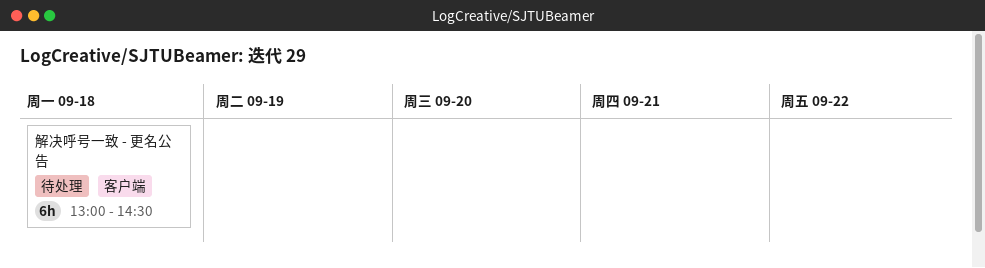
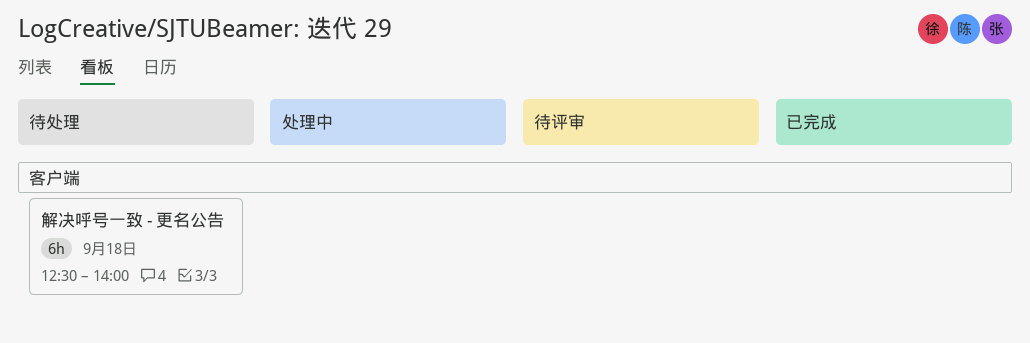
解决呼号一致 - 更名公告, begins: 13:00 -> 12:30
解决呼号一致 - 更名公告, ends: 14:30 -> 14:00

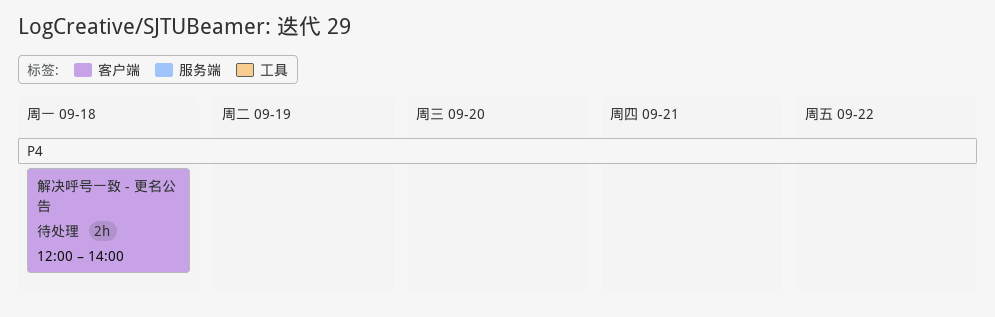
解决呼号一致 - 更名公告, estimate: 6h -> 2h
解决呼号一致 - 更名公告, begins: 12:30 -> 12:00

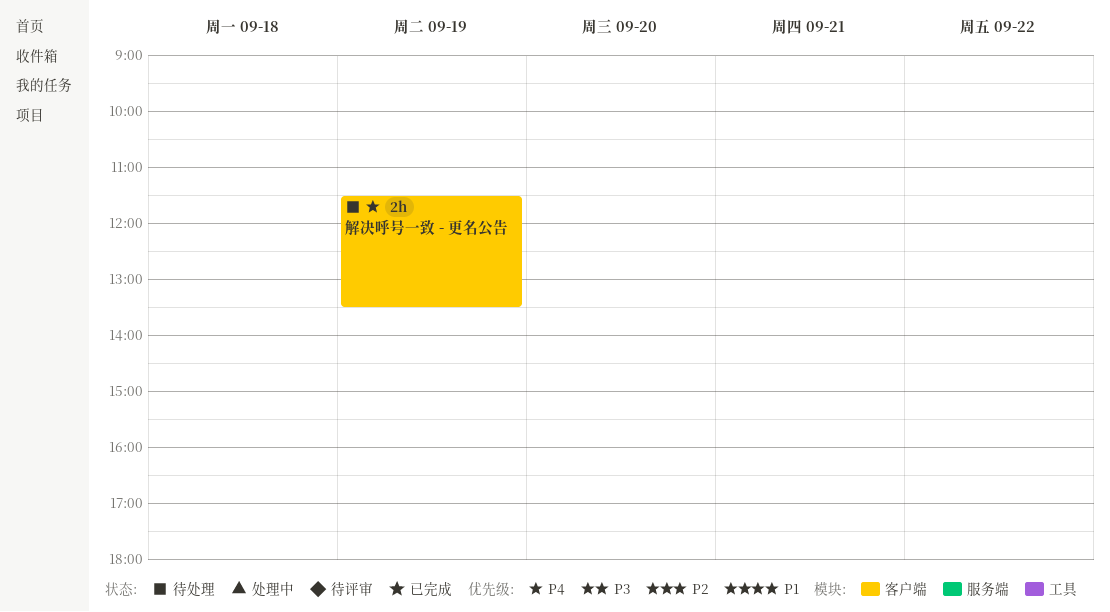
解决呼号一致 - 更名公告, day: Sep 18 -> Sep 19
解决呼号一致 - 更名公告, begins: 12:00 -> 11:30
解决呼号一致 - 更名公告, ends: 14:00 -> 13:30

